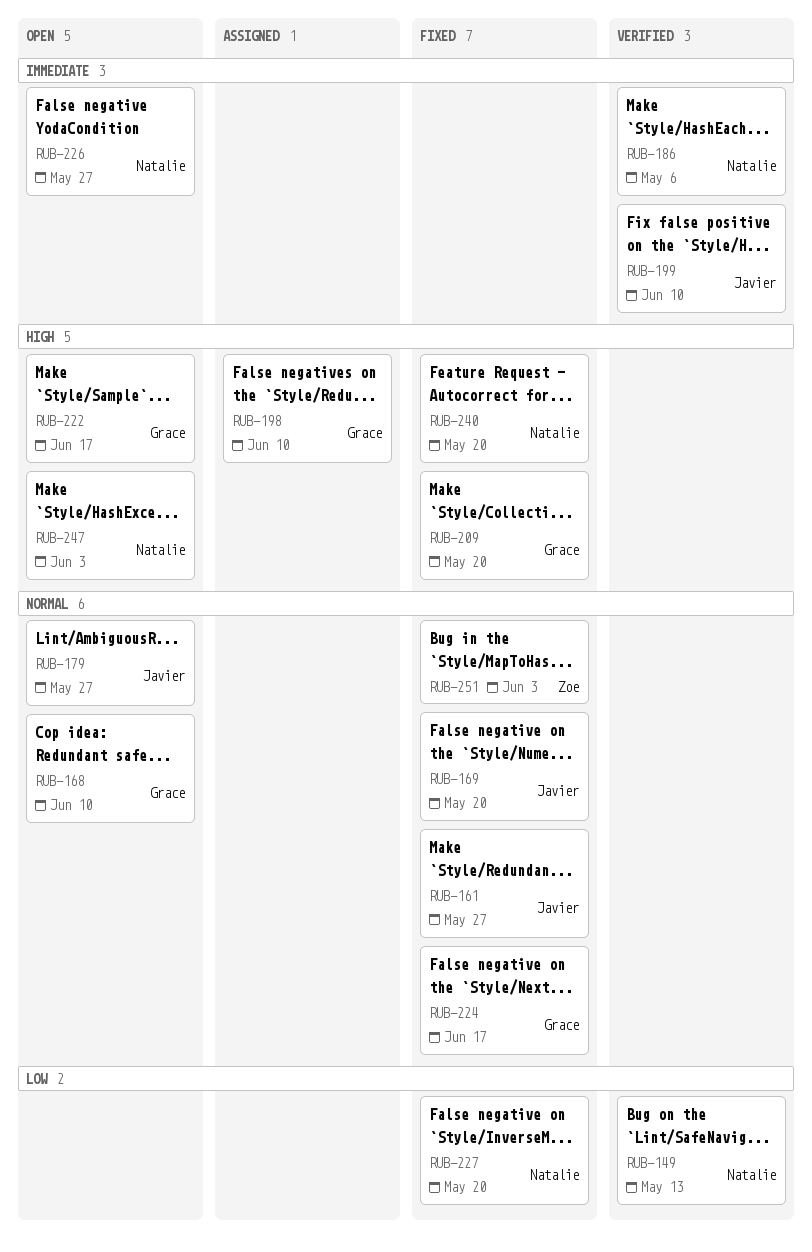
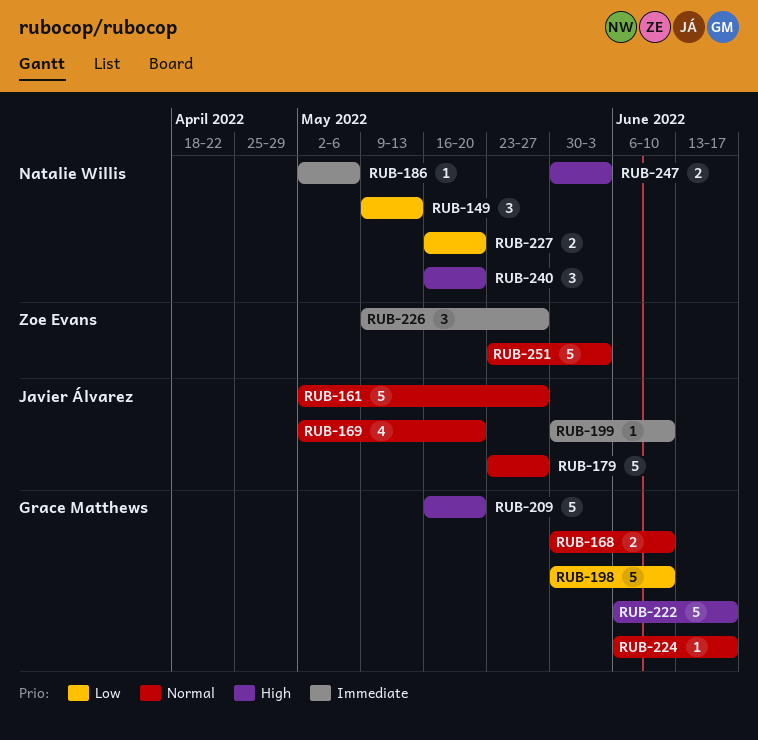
RUB-198, priority: High -> Low
RUB-226, owner: Natalie Willis -> Zoe Evans

